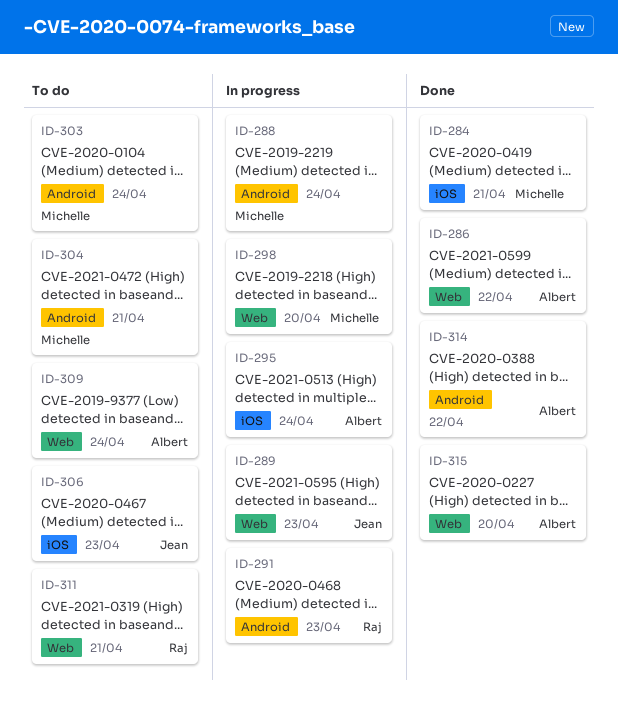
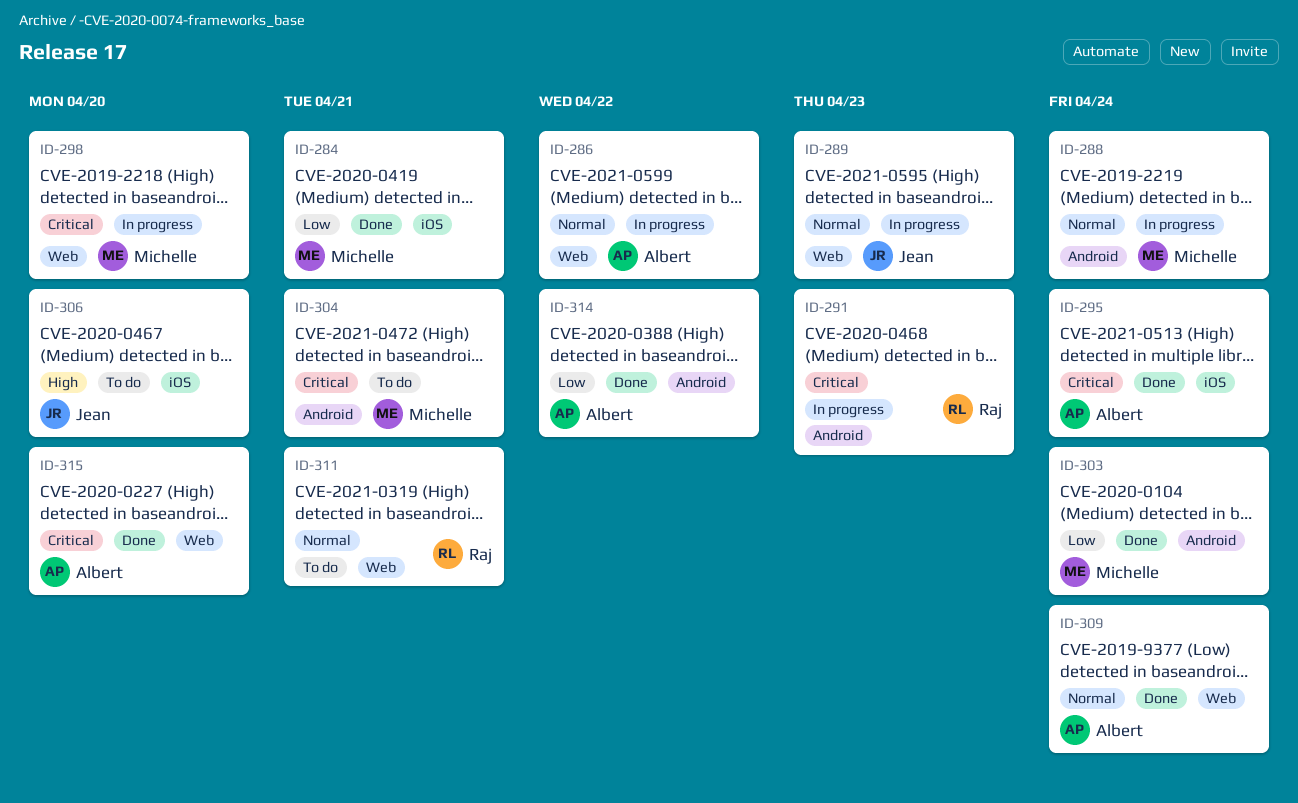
ID-286, status: Done -> In progress
ID-295, status: In progress -> Done
ID-303, status: To do -> Done
ID-306, due: Apr 23 -> Apr 20
ID-309, status: To do -> Done

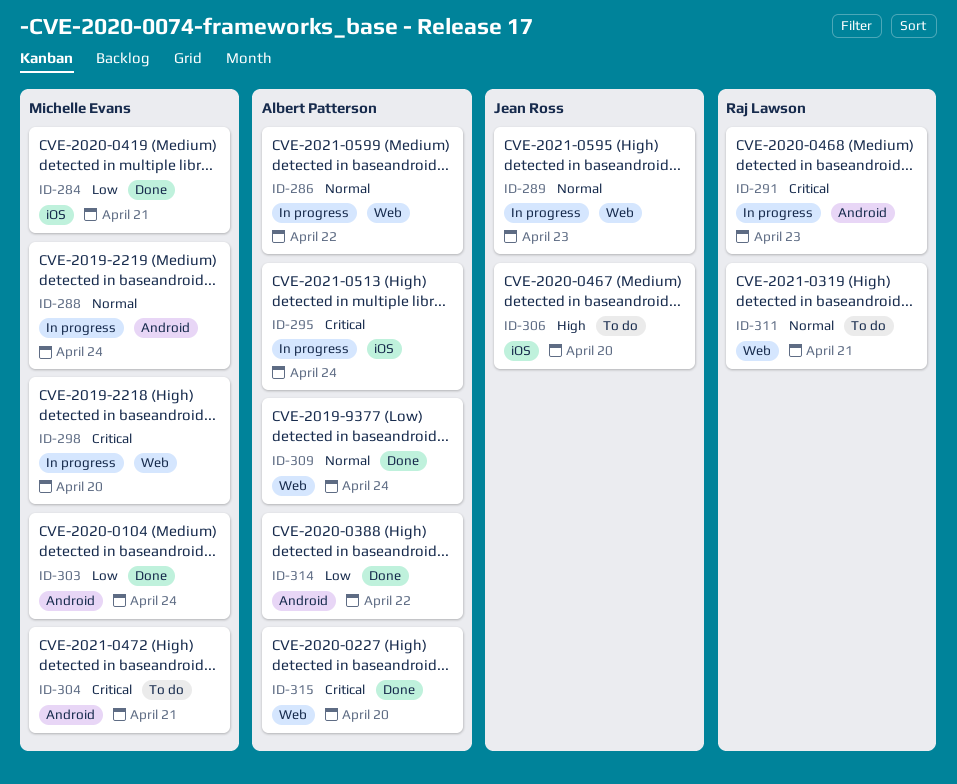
ID-295, status: Done -> In progress

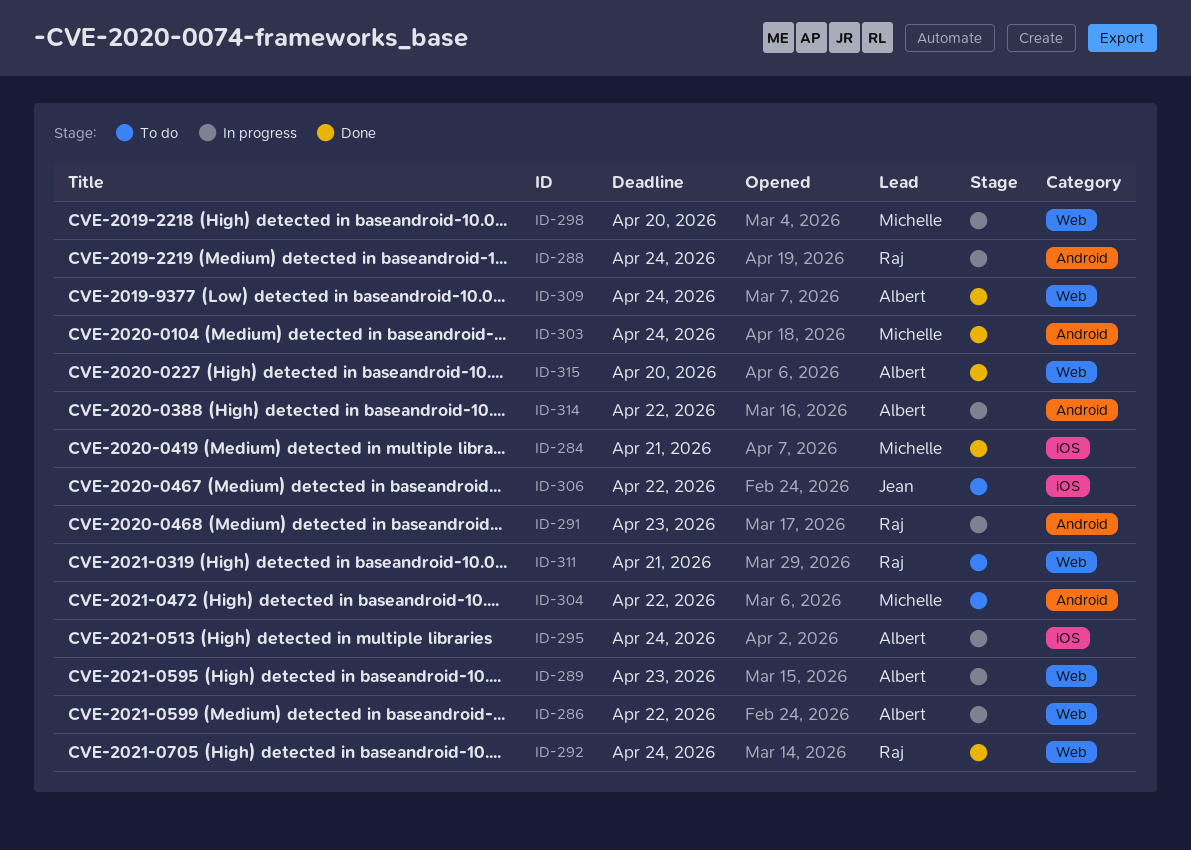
ID-288, owner: Michelle Evans -> Raj Lawson
ID-289, owner: Jean Ross -> Albert Patterson
ID-292: none -> present
ID-304, due: Apr 21 -> Apr 22
ID-306, due: Apr 20 -> Apr 22
ID-314, status: Done -> In progress

